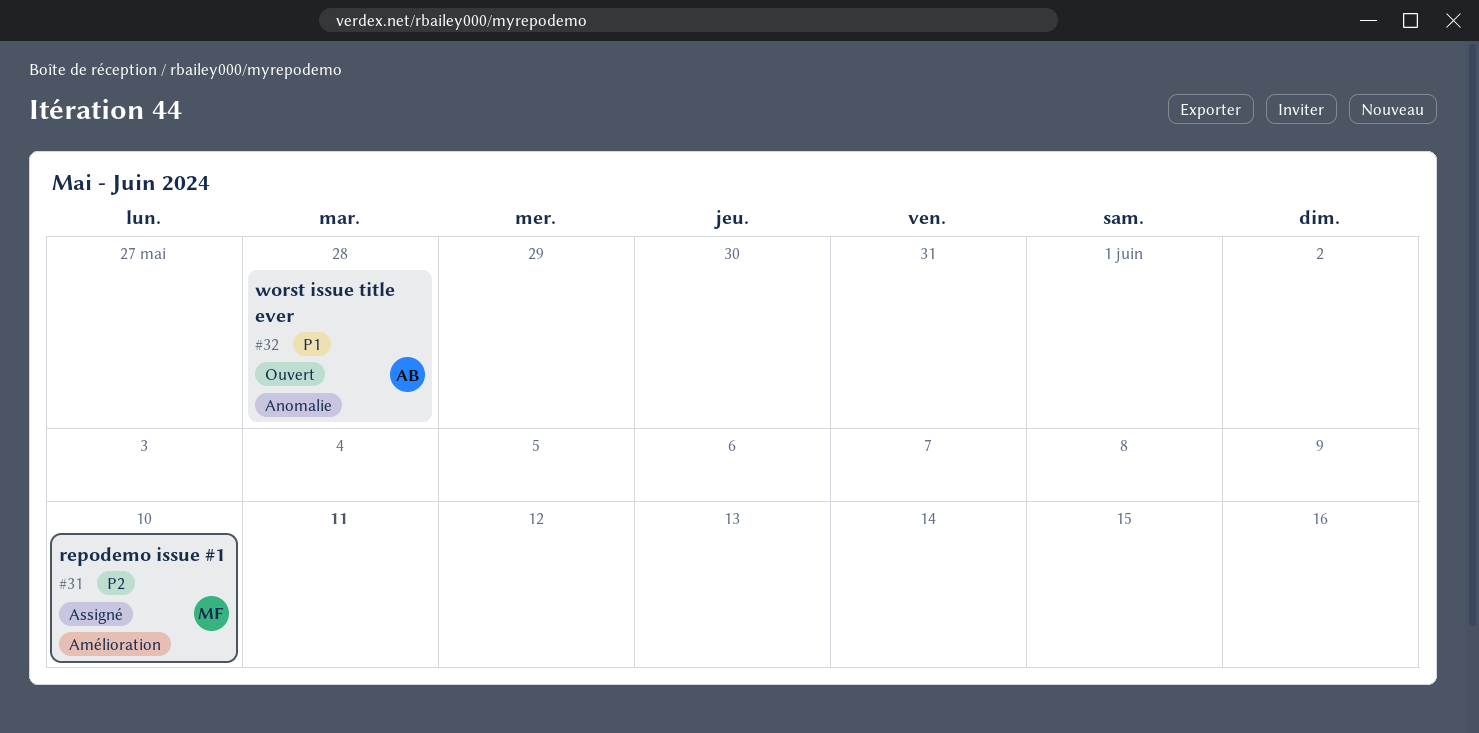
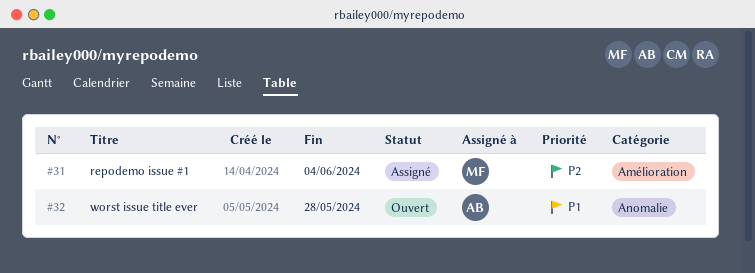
#31, due: Jun 10 -> Jun 4

